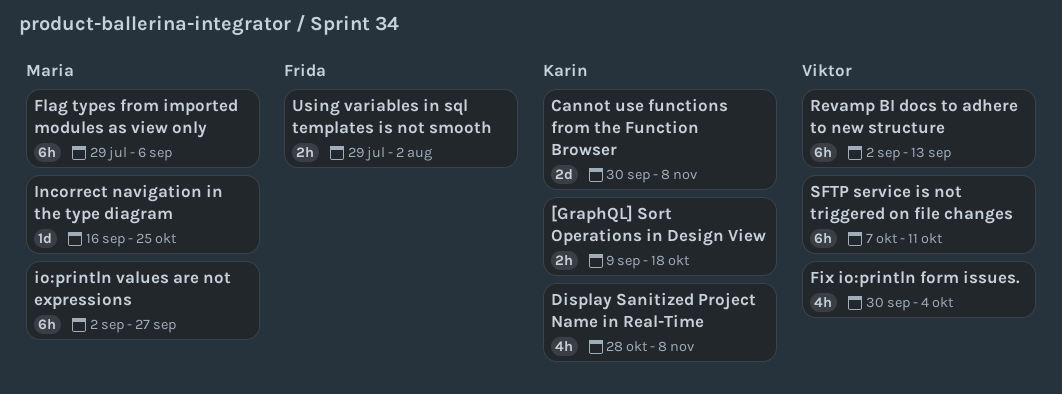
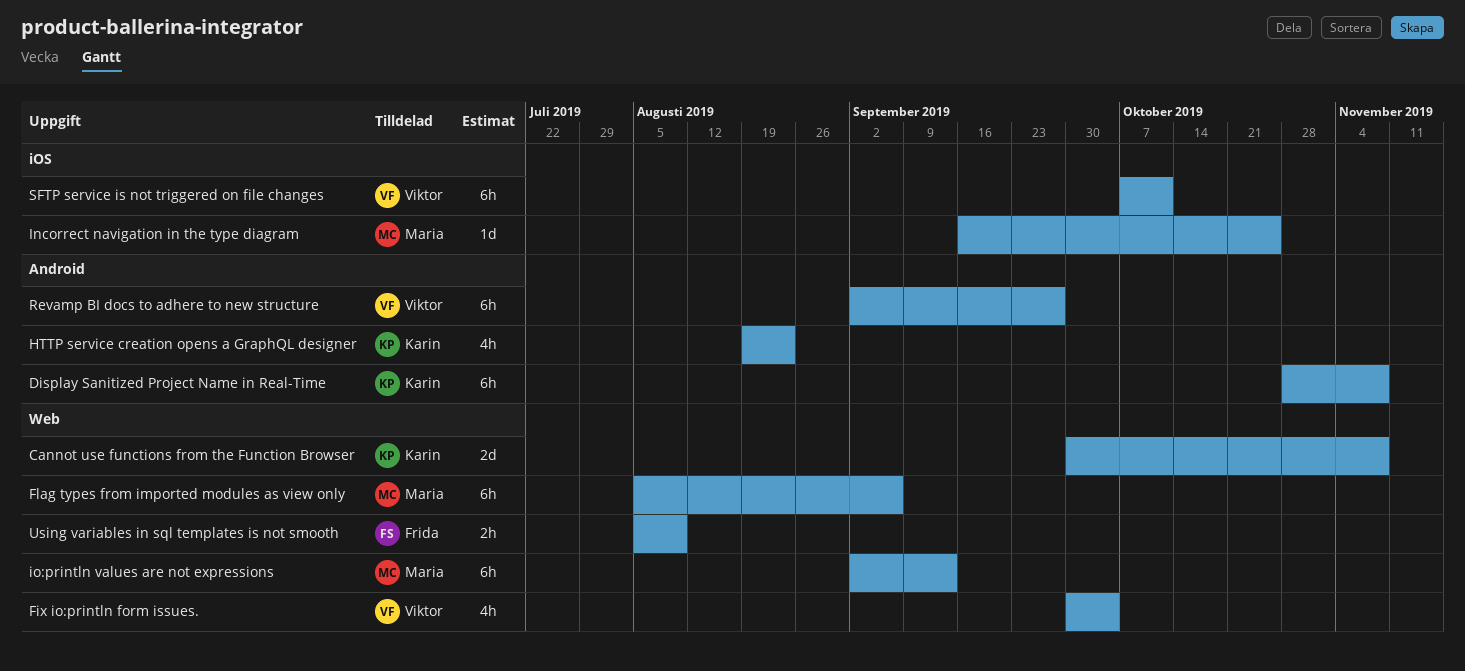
[GraphQL] Sort Operations in Design View: present -> none
Display Sanitized Project Name in Real-Time, estimate: 4h -> 6h
Flag types from imported modules as view only, start: Jul 29 -> Aug 5
HTTP service creation opens a GraphQL designer: none -> present
io:println values are not expressions, due: Sep 27 -> Sep 13
Revamp BI docs to adhere to new structure, due: Sep 13 -> Sep 27
Using variables in sql templates is not smooth, start: Jul 29 -> Aug 5
Using variables in sql templates is not smooth, due: Aug 2 -> Aug 9

